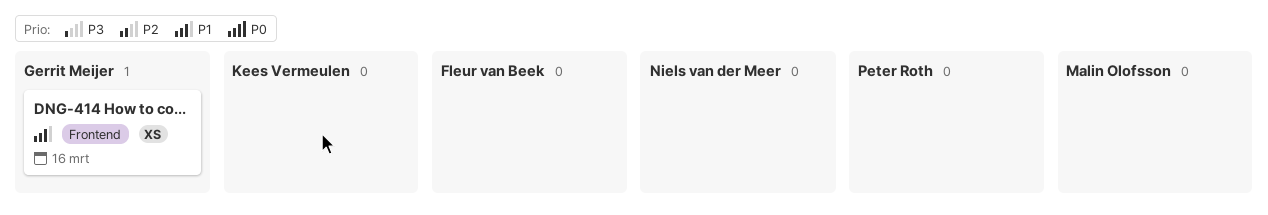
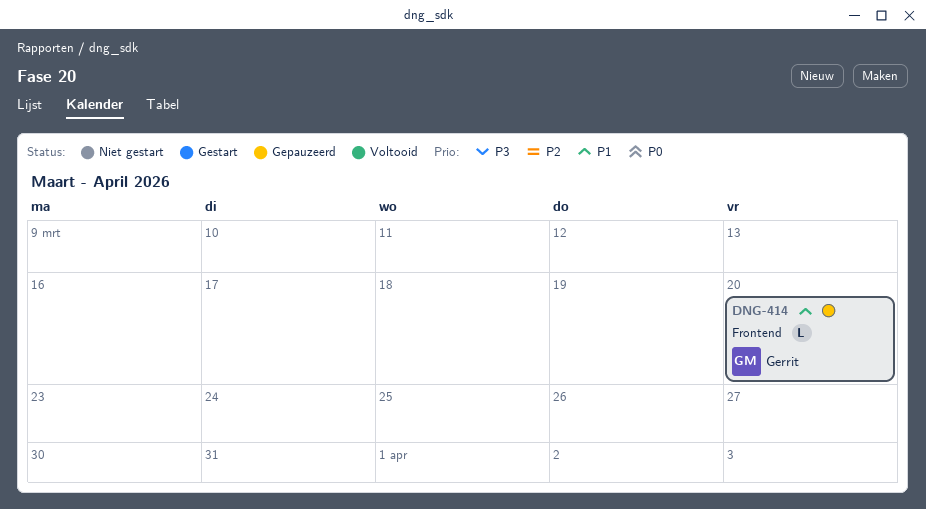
DNG-414, estimate: XS -> L
DNG-414, due: Mar 16 -> Mar 20

